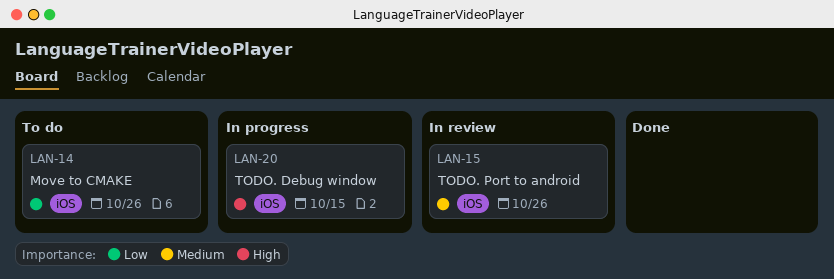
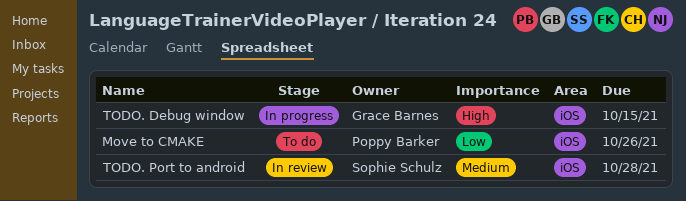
TODO. Port to android, due: Oct 26 -> Oct 28

